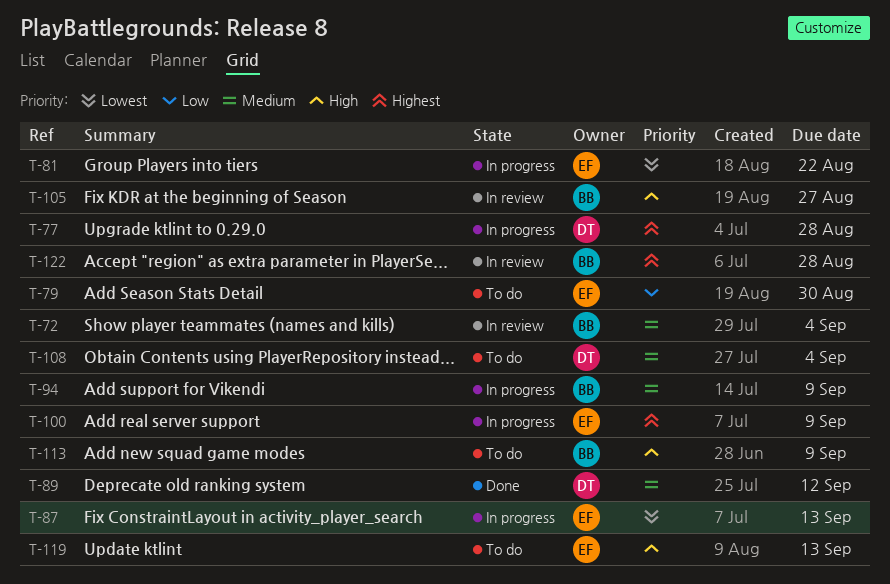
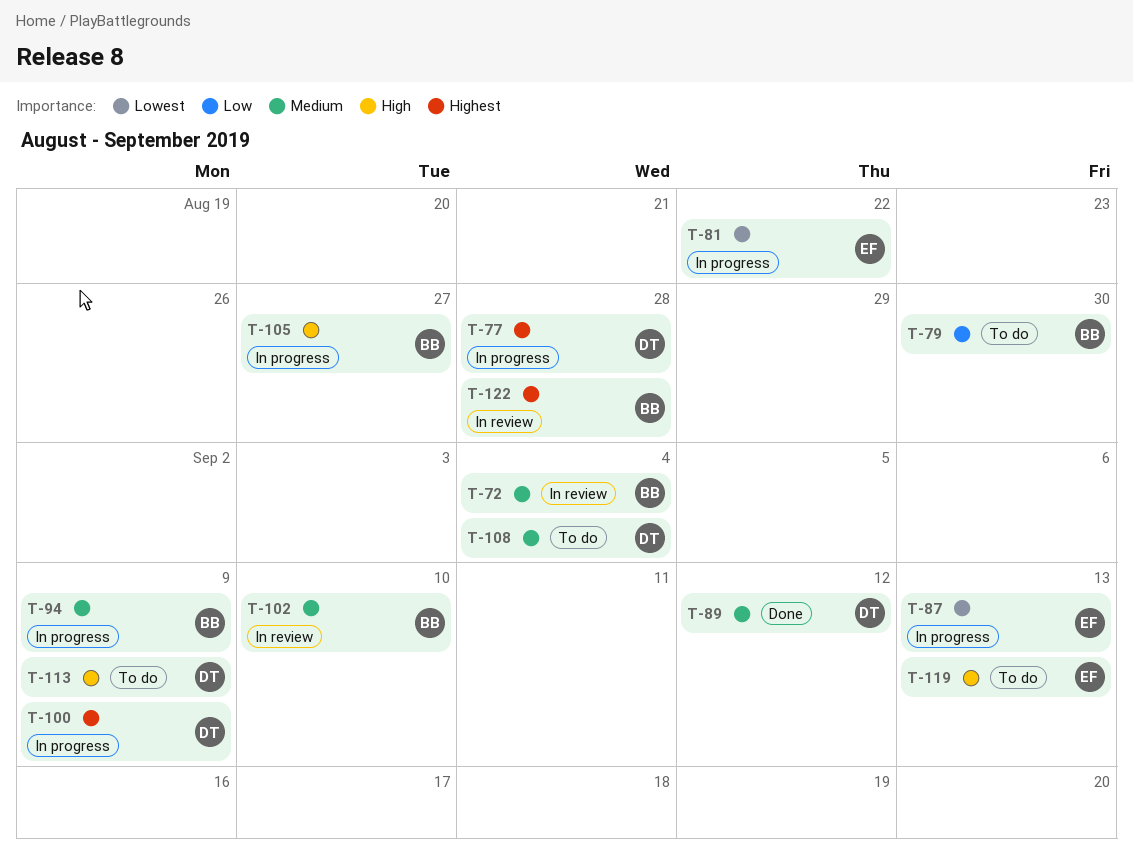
T-79, owner: EF -> BB
T-100, owner: EF -> DT
T-102: none -> present
T-105, status: In review -> In progress
T-113, owner: BB -> DT

